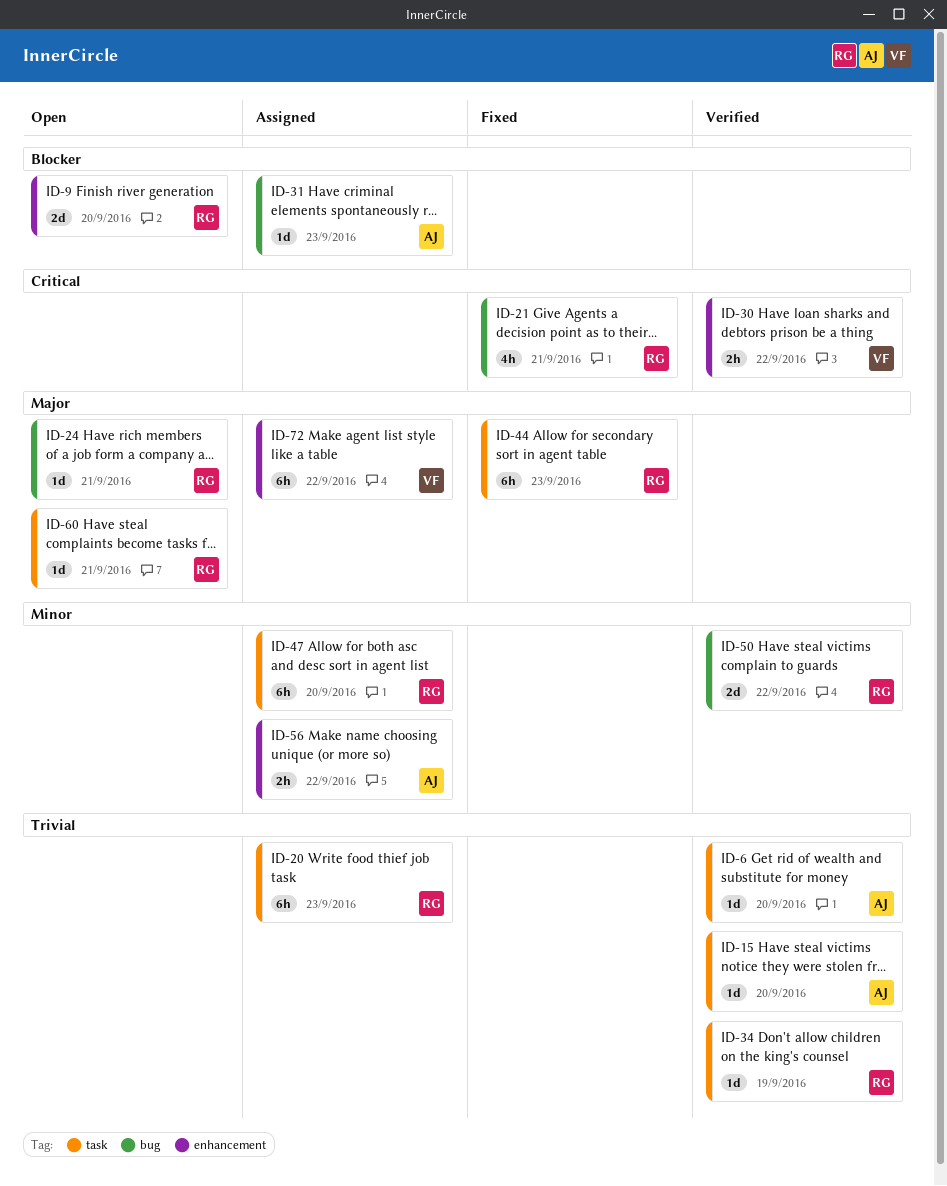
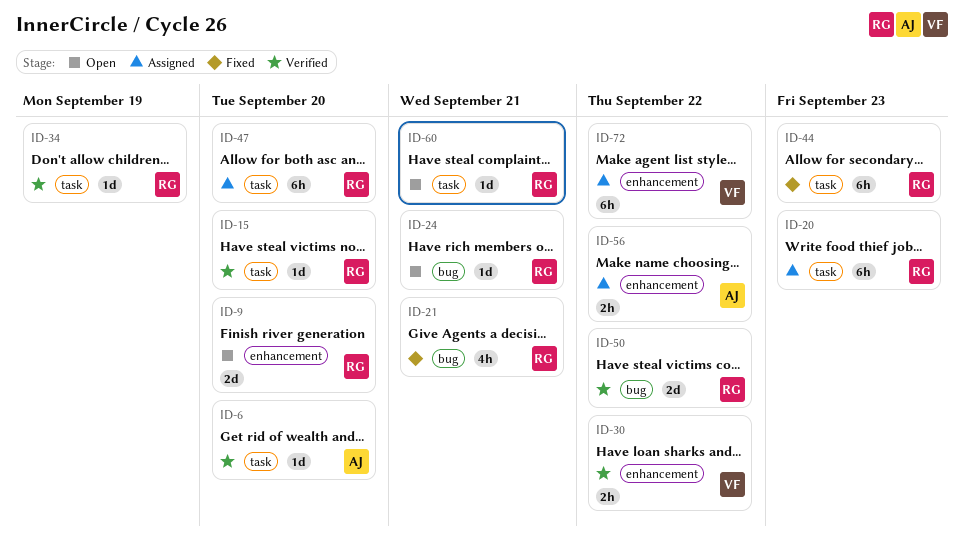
ID-15, owner: AJ -> RG
ID-31: present -> none

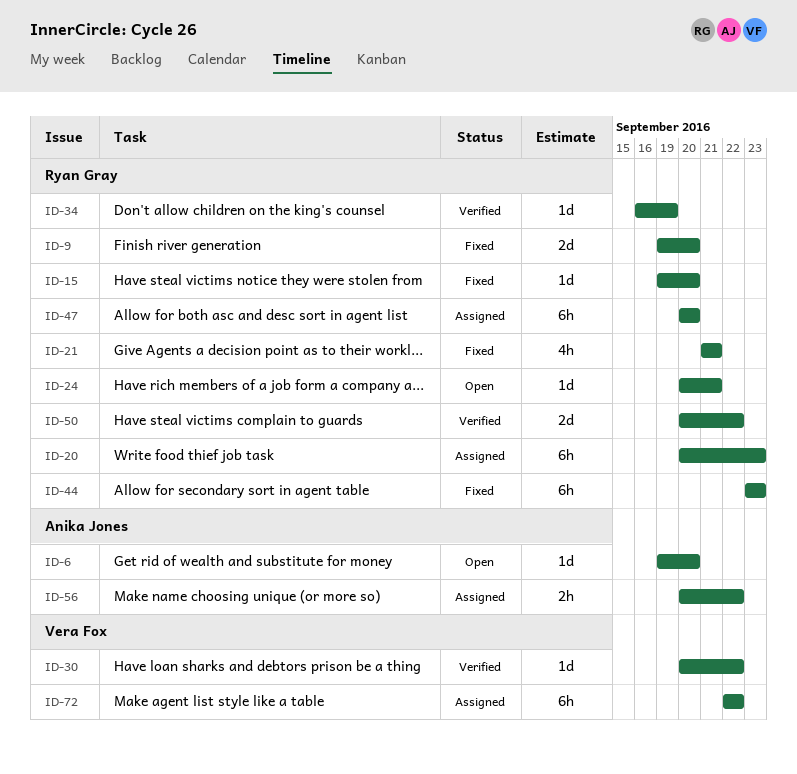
ID-6, status: Verified -> Open
ID-9, status: Open -> Fixed
ID-15, status: Verified -> Fixed
ID-30, estimate: 2h -> 1d
ID-60: present -> none

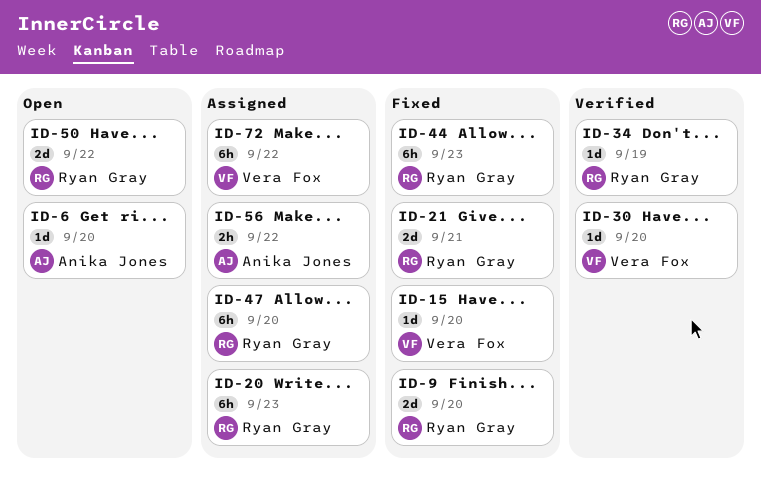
ID-15, owner: Ryan Gray -> Vera Fox
ID-21, estimate: 4h -> 2d
ID-24: present -> none
ID-30, due: Sep 22 -> Sep 20
ID-50, status: Verified -> Open

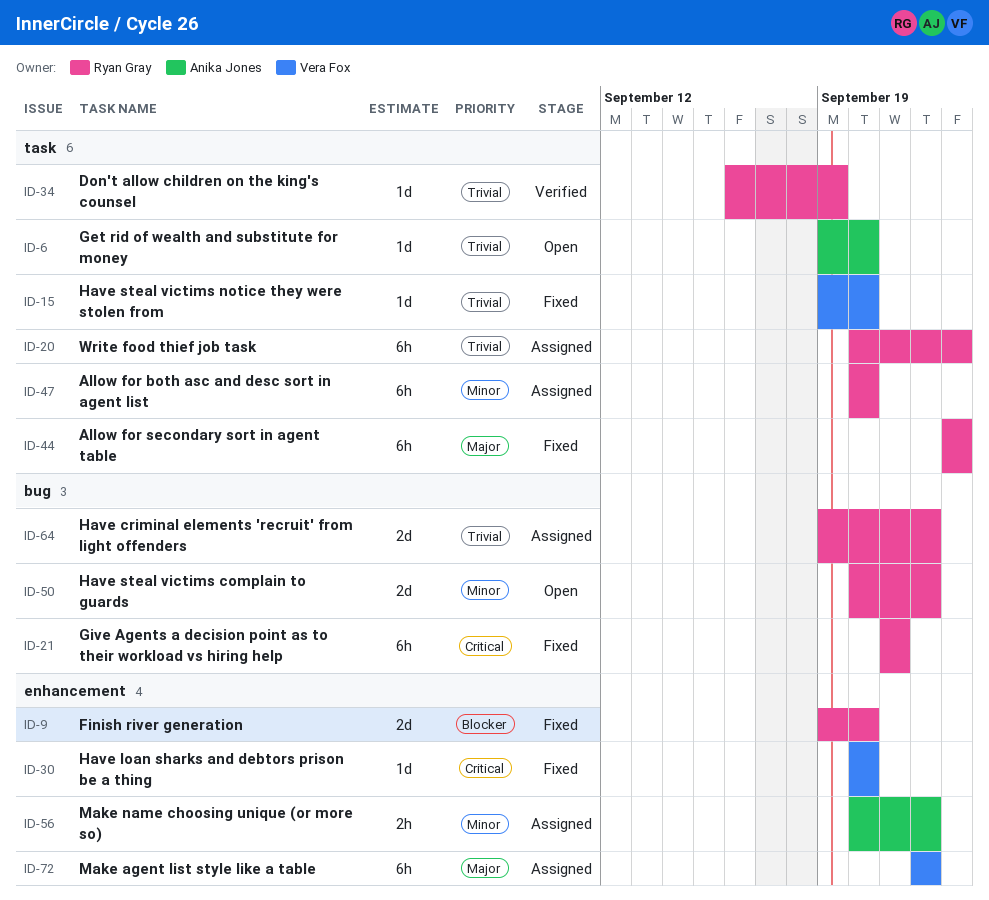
ID-21, estimate: 2d -> 6h
ID-30, status: Verified -> Fixed
ID-64: none -> present

